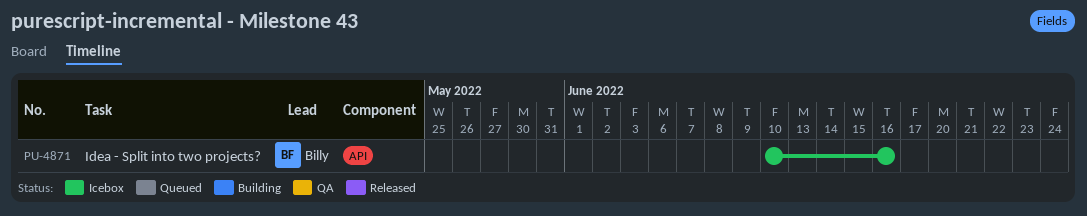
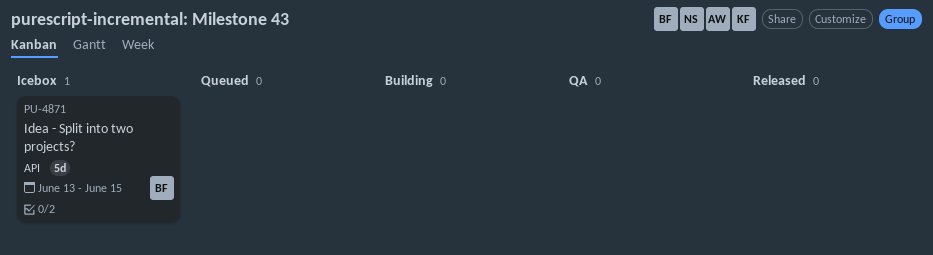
PU-4871, start: Jun 10 -> Jun 13
PU-4871, due: Jun 16 -> Jun 15

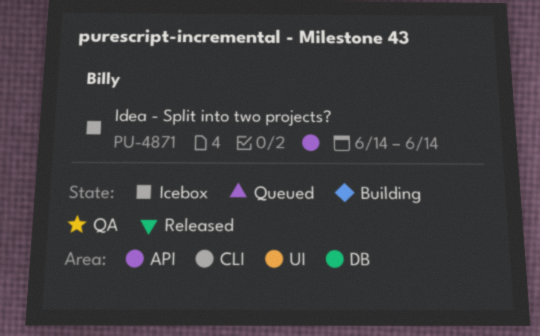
PU-4871, start: Jun 13 -> Jun 14
PU-4871, due: Jun 15 -> Jun 14

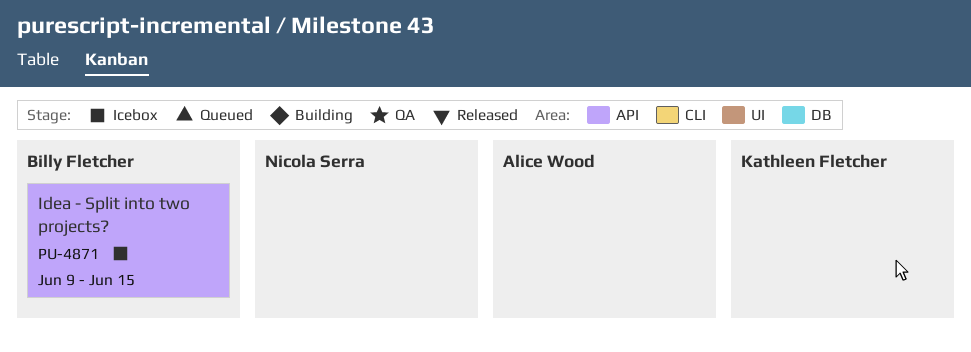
PU-4871, start: Jun 14 -> Jun 9
PU-4871, due: Jun 14 -> Jun 15

